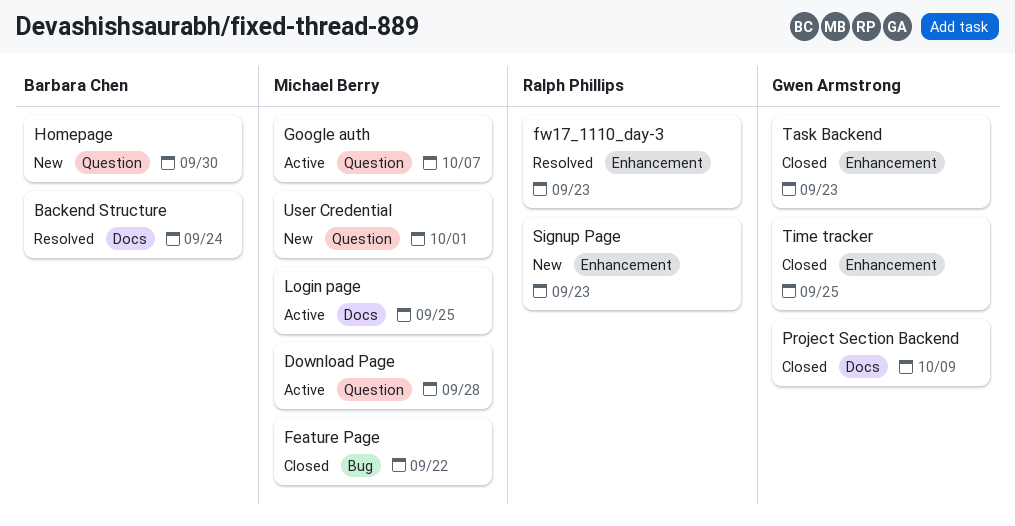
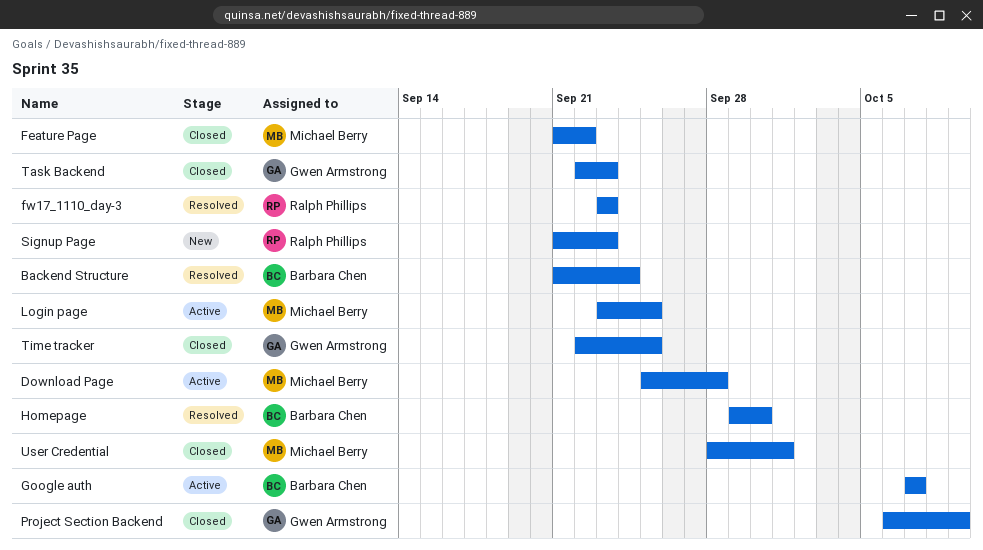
Google auth, owner: Michael Berry -> Barbara Chen
Homepage, status: New -> Resolved
User Credential, status: New -> Closed

